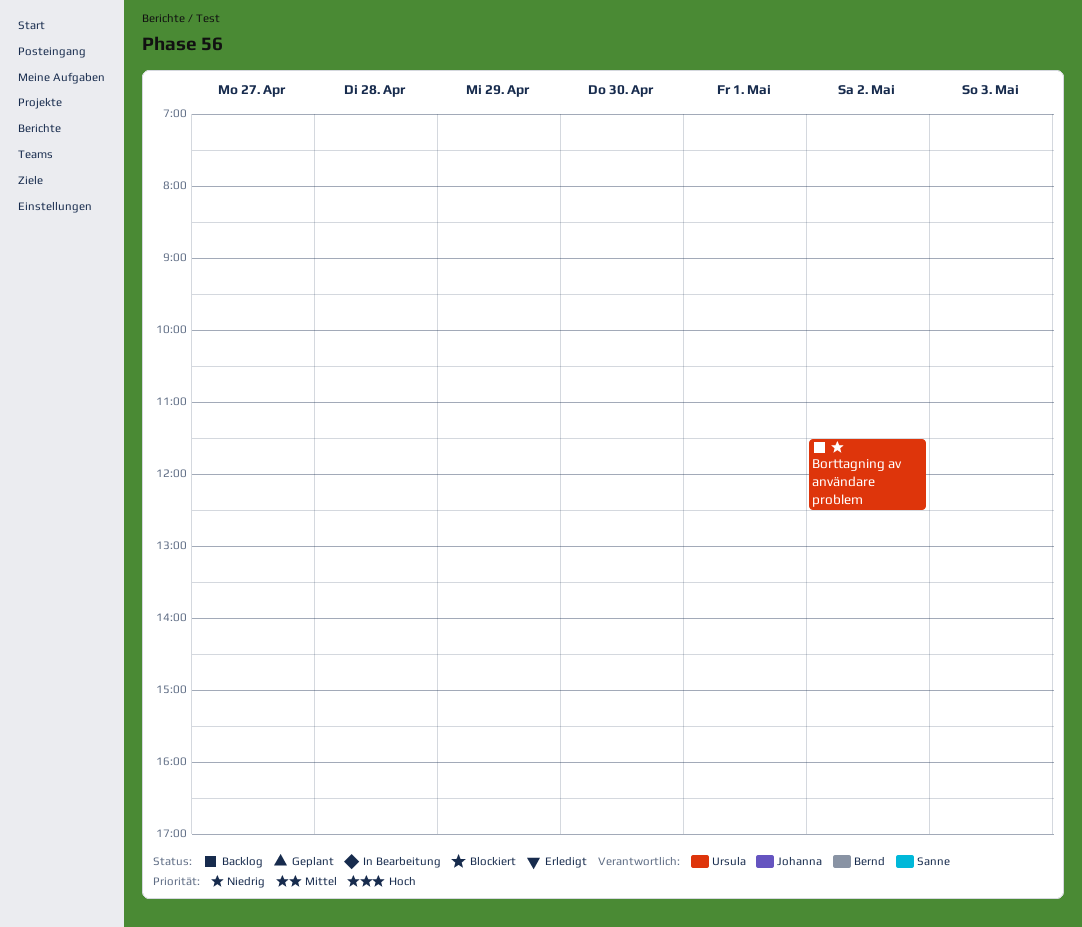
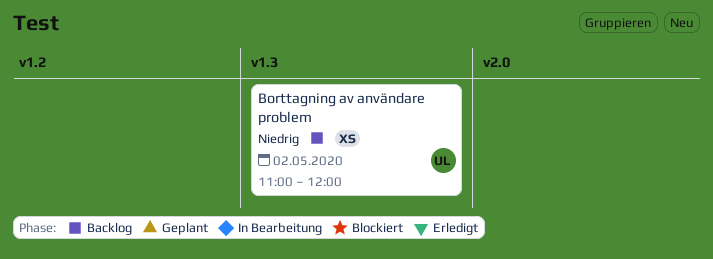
Borttagning av användare problem, begins: 11:30 -> 11:00
Borttagning av användare problem, ends: 12:30 -> 12:00

